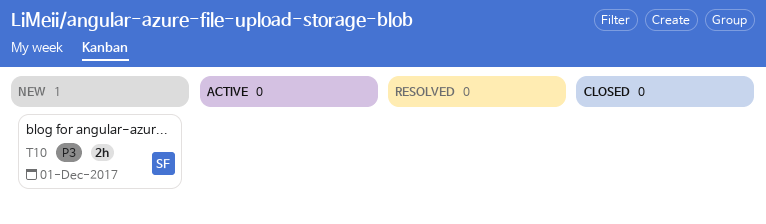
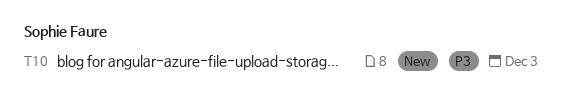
T10, due: Dec 1 -> Dec 3

